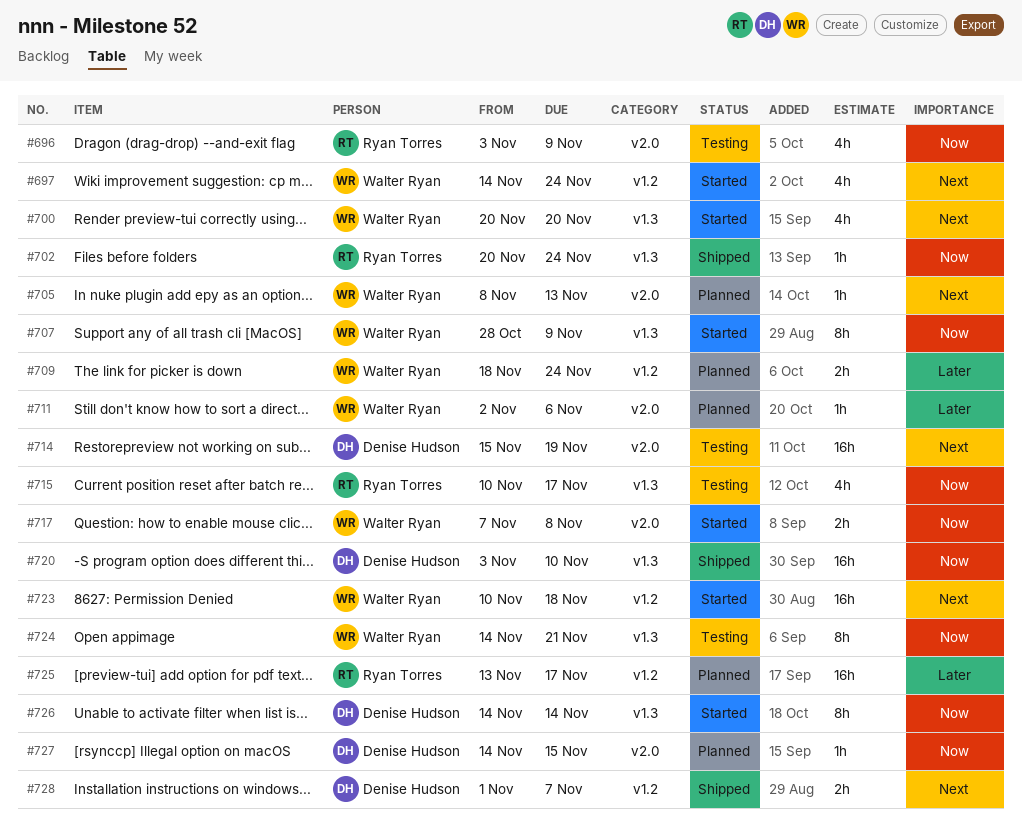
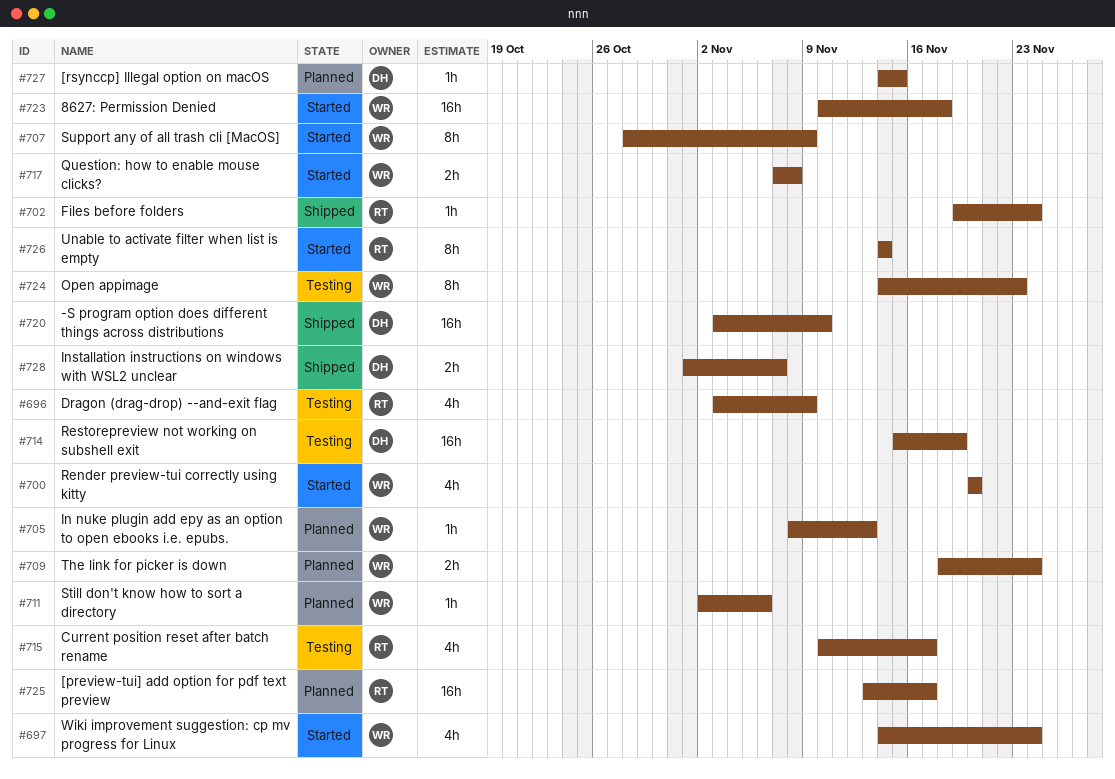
#702, start: Nov 20 -> Nov 19
#724, due: Nov 21 -> Nov 23
#726, owner: Denise Hudson -> Ryan Torres

